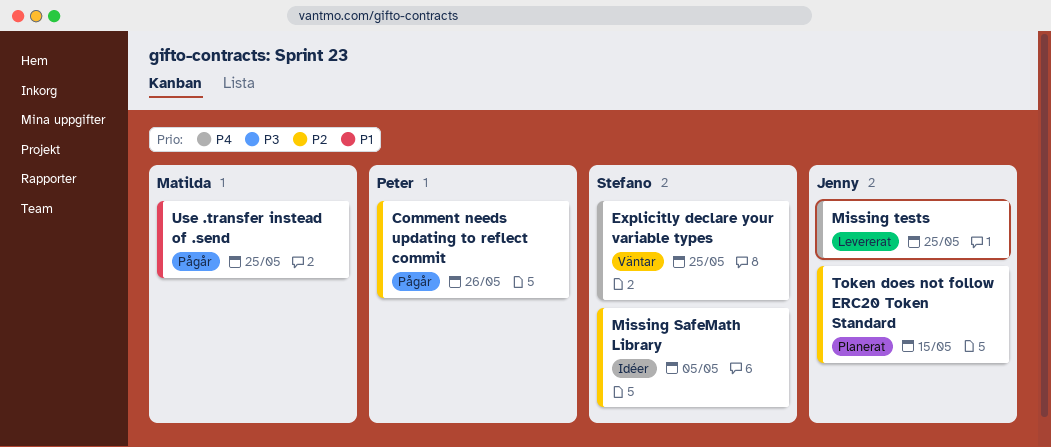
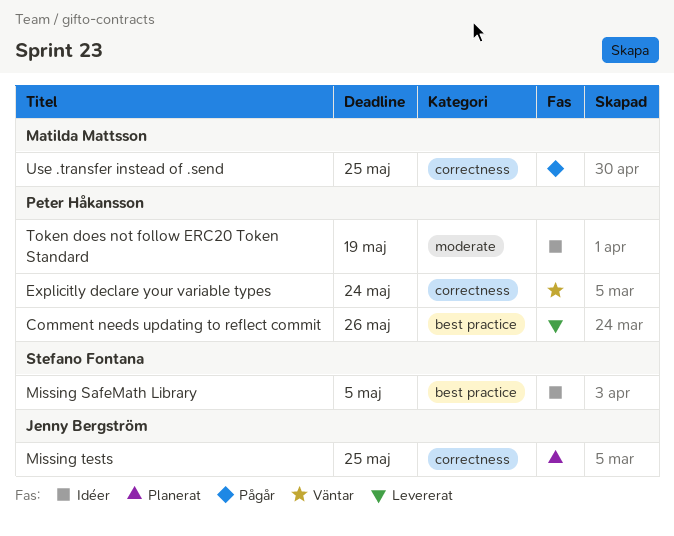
Comment needs updating to reflect commit, status: Pågår -> Levererat
Explicitly declare your variable types, owner: Stefano Fontana -> Peter Håkansson
Explicitly declare your variable types, due: May 25 -> May 24
Missing tests, status: Levererat -> Planerat
Token does not follow ERC20 Token Standard, status: Planerat -> Idéer
Token does not follow ERC20 Token Standard, owner: Jenny Bergström -> Peter Håkansson
Token does not follow ERC20 Token Standard, due: May 15 -> May 19

